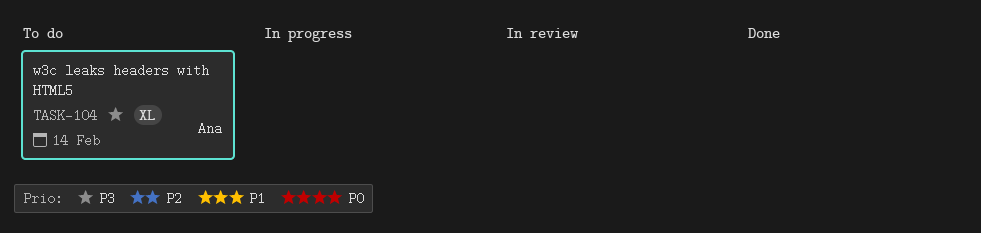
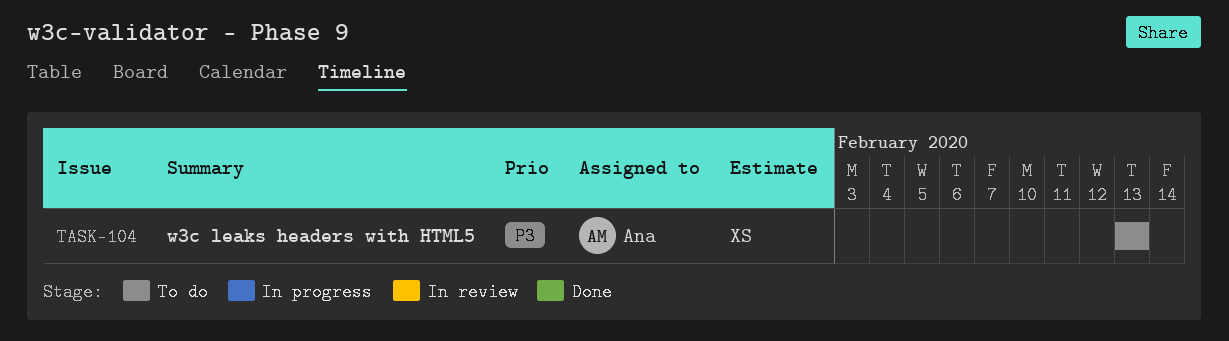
TASK-104, estimate: XL -> XS
TASK-104, due: Feb 14 -> Feb 13

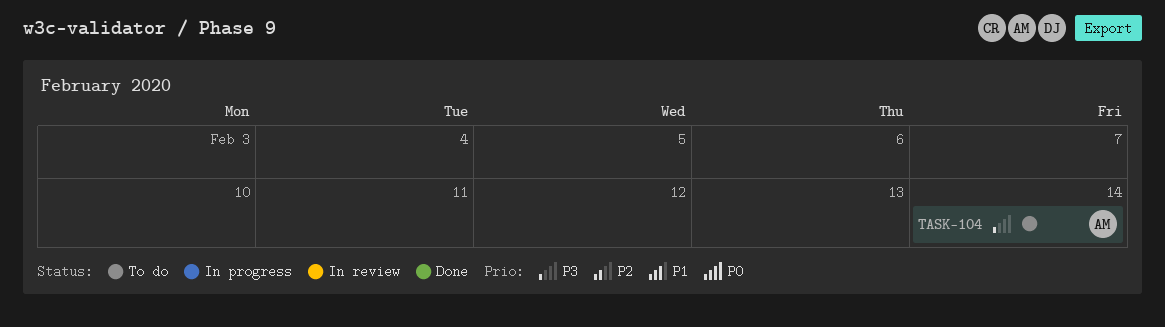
TASK-104, due: Feb 13 -> Feb 14

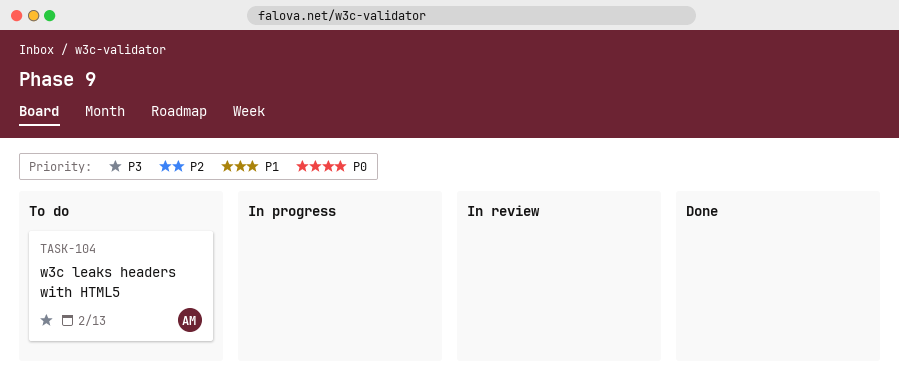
TASK-104, due: Feb 14 -> Feb 13

